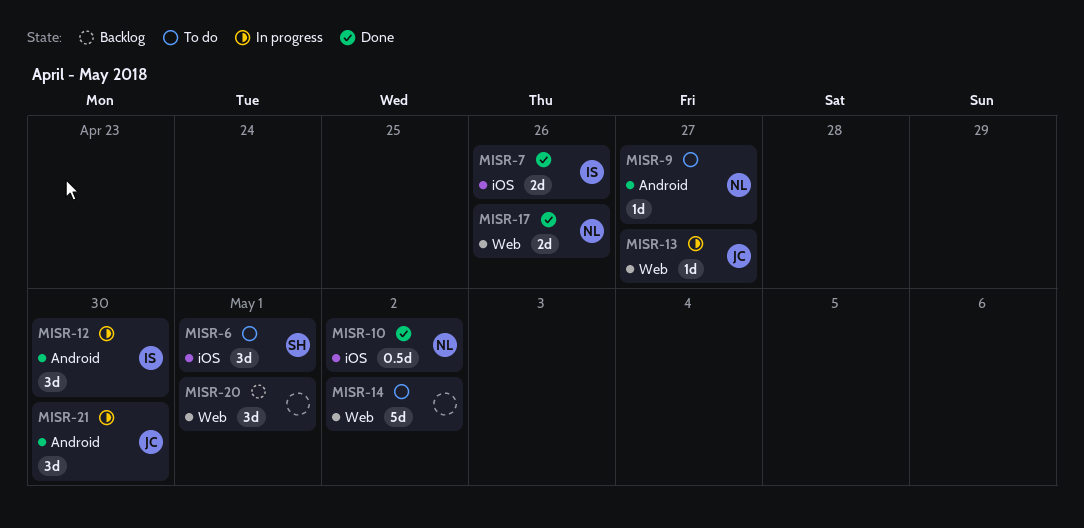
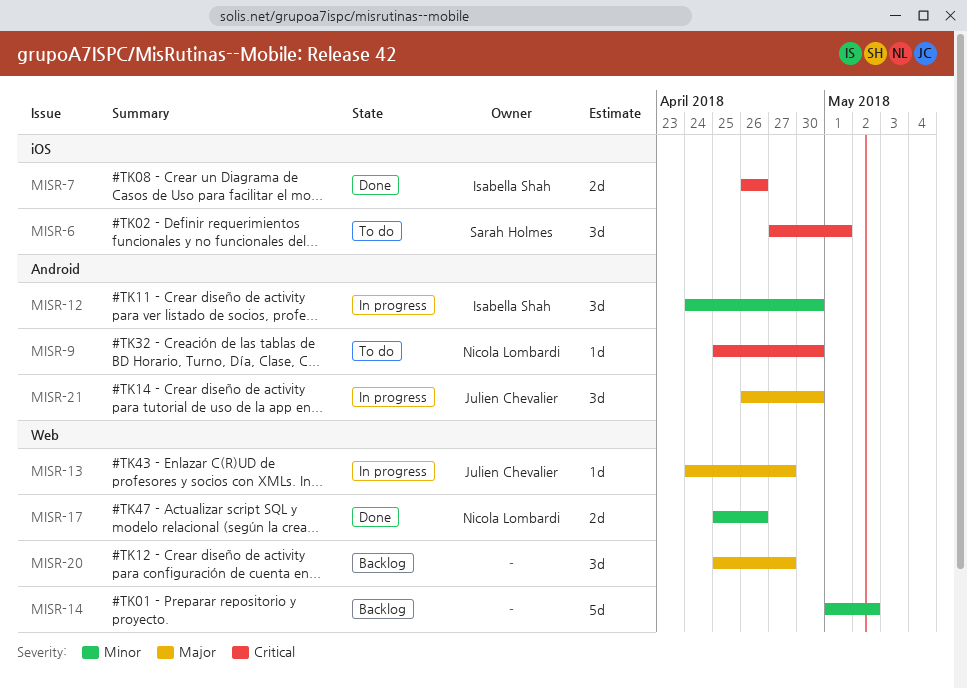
MISR-9, due: Apr 27 -> Apr 30
MISR-10: present -> none
MISR-14, status: To do -> Backlog
MISR-20, due: May 1 -> Apr 27

